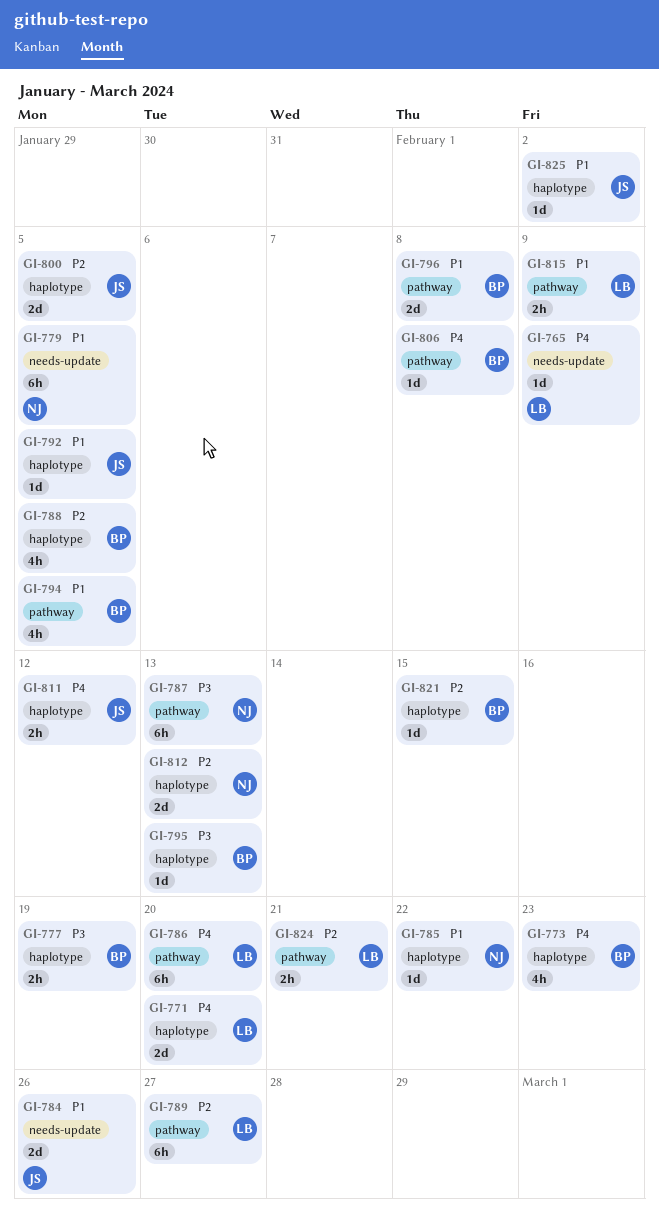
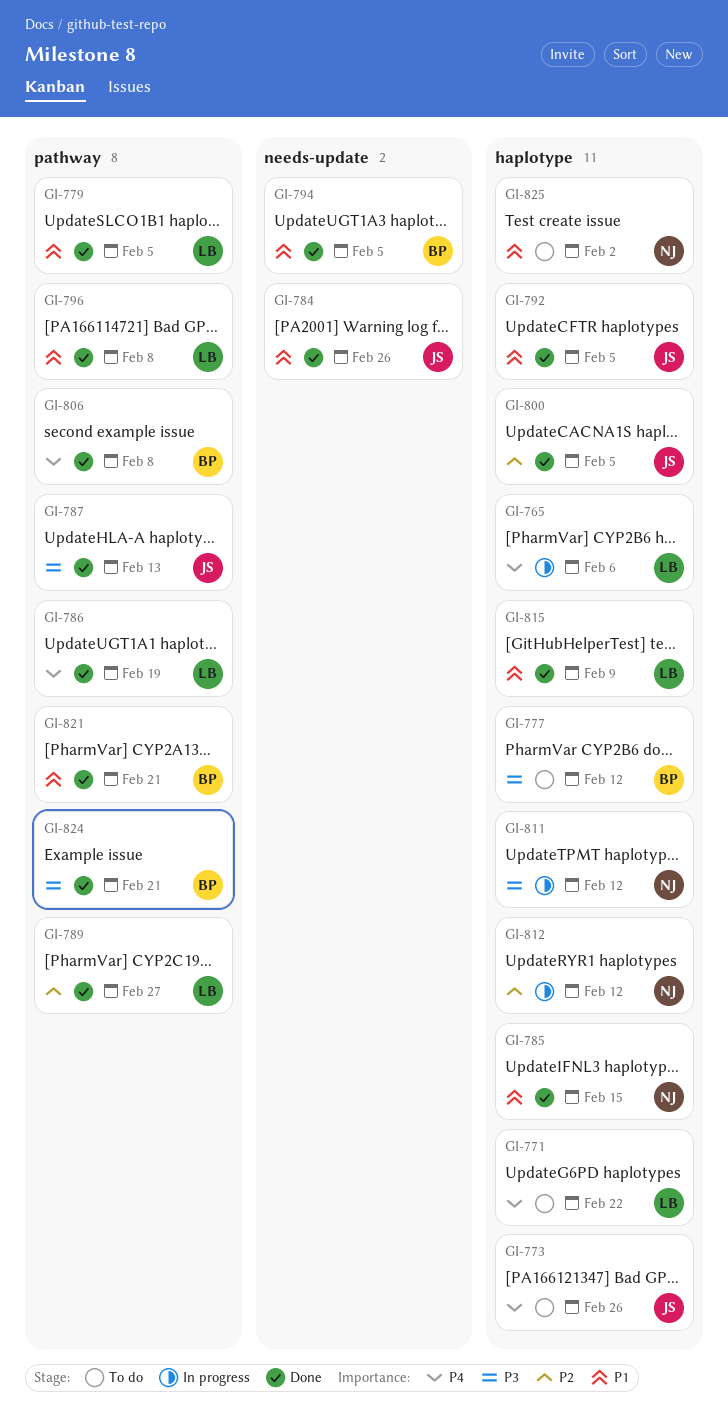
GI-765, label: needs-update -> haplotype
GI-765, due: Feb 9 -> Feb 6
GI-771, due: Feb 20 -> Feb 22
GI-773, owner: BP -> JS
GI-773, due: Feb 23 -> Feb 26
GI-777, due: Feb 19 -> Feb 12
GI-779, owner: NJ -> LB
GI-779, label: needs-update -> pathway
GI-785, due: Feb 22 -> Feb 15
GI-786, due: Feb 20 -> Feb 19
GI-787, owner: NJ -> JS
GI-788: present -> none
GI-794, label: pathway -> needs-update
GI-795: present -> none
GI-796, owner: BP -> LB
GI-811, owner: JS -> NJ
GI-811, priority: P4 -> P3
GI-812, due: Feb 13 -> Feb 12
GI-815, label: pathway -> haplotype
GI-821, priority: P2 -> P1
GI-821, label: haplotype -> pathway
GI-821, due: Feb 15 -> Feb 21
GI-824, owner: LB -> BP
GI-824, priority: P2 -> P3
GI-825, owner: JS -> NJ

